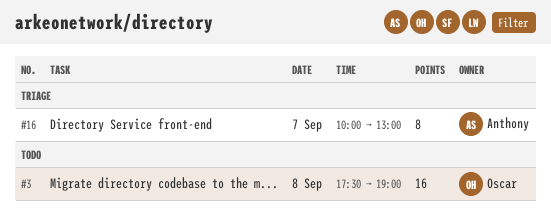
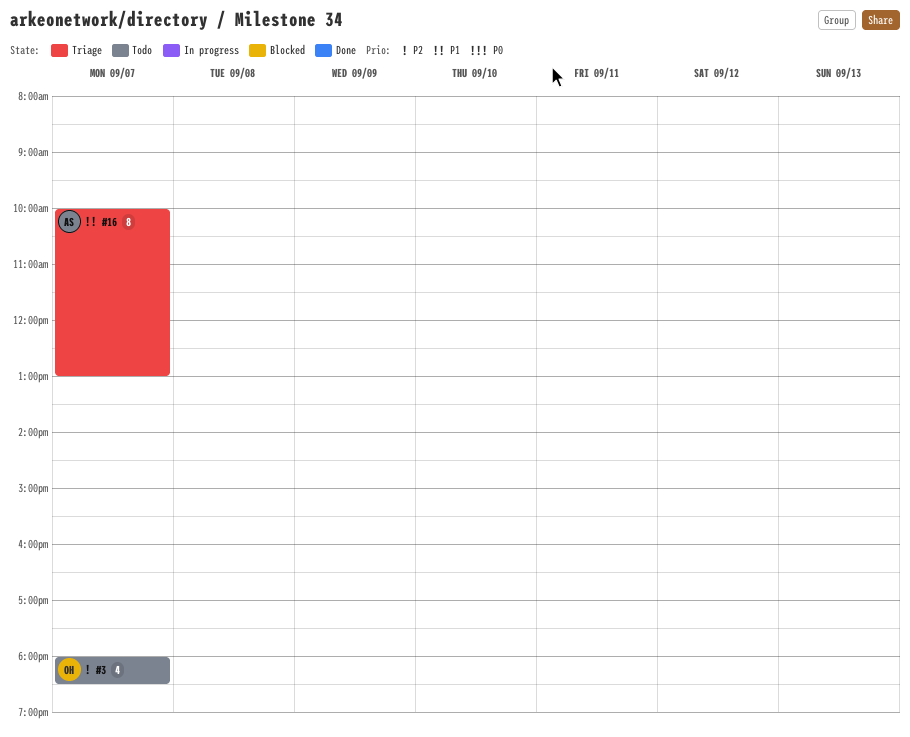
#3, estimate: 16 -> 4
#3, day: Sep 8 -> Sep 7
#3, begins: 17:30 -> 18:00
#3, ends: 19:00 -> 18:30

